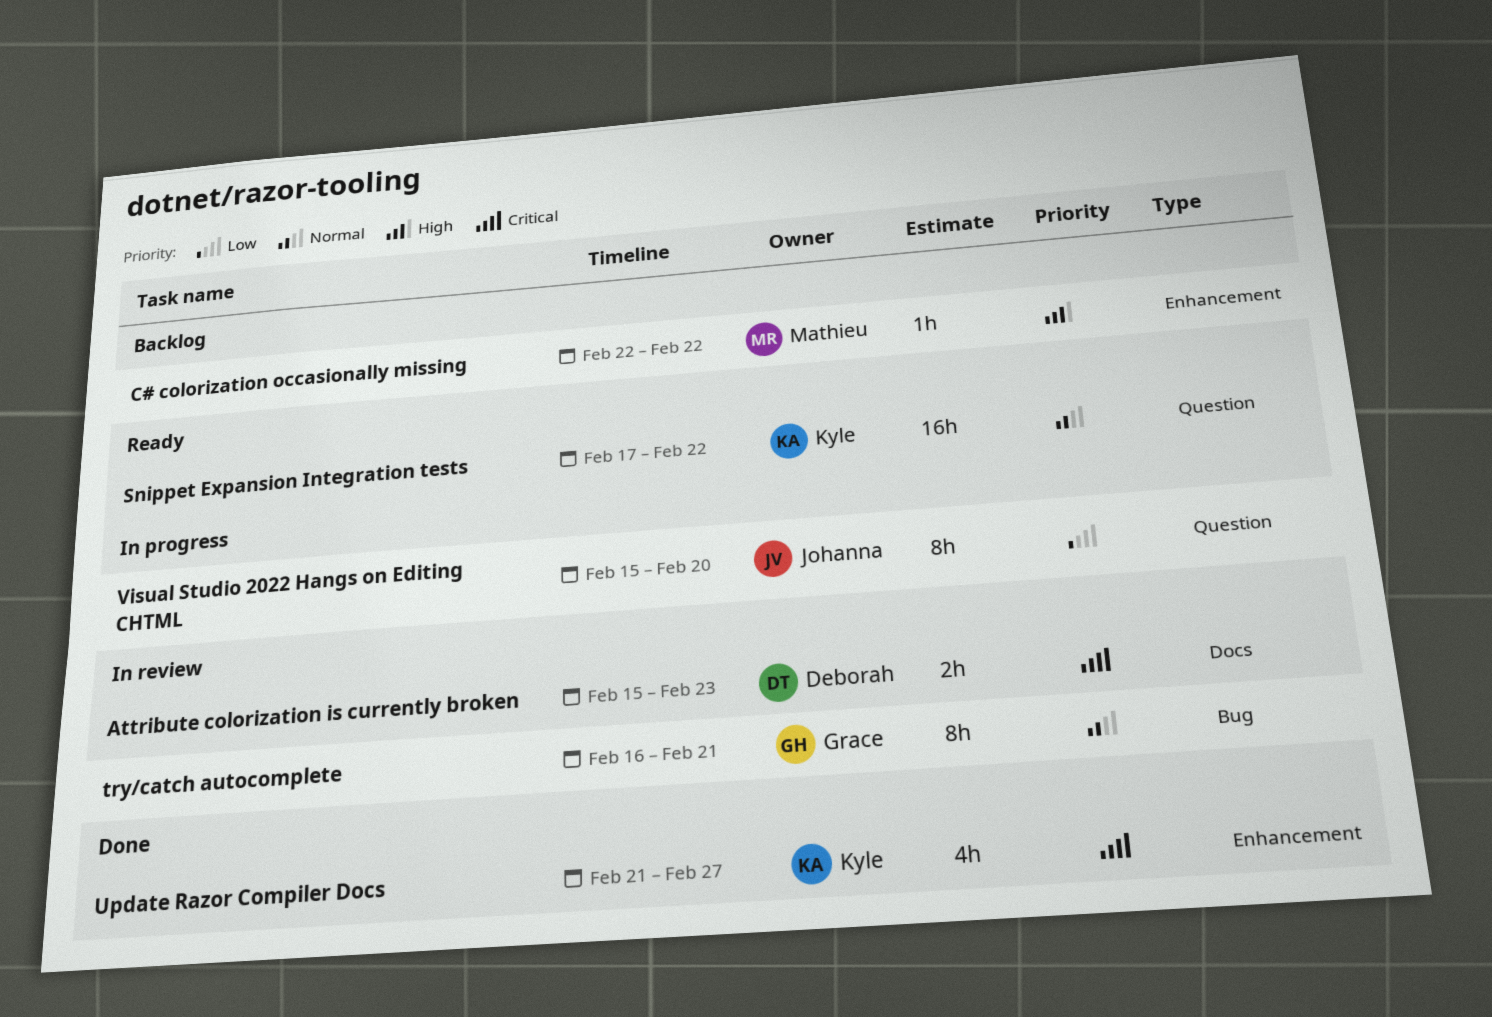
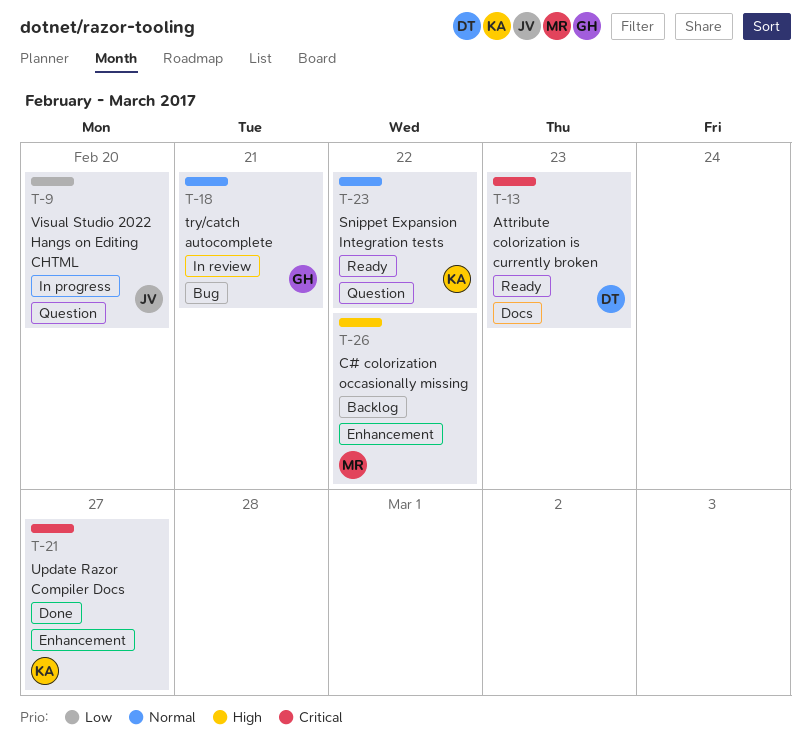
Attribute colorization is currently broken, status: In review -> Ready

